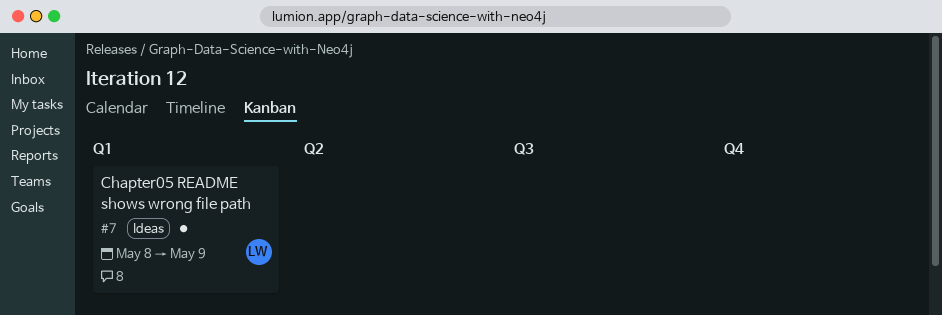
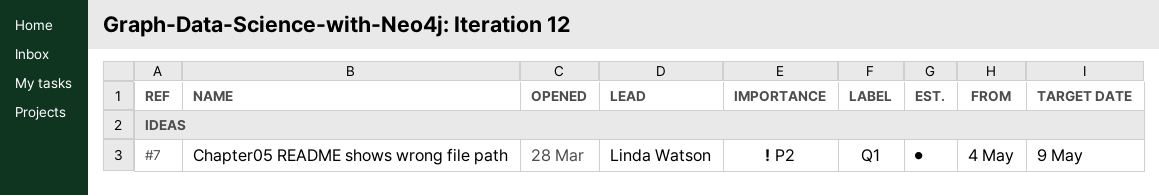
#7, start: May 8 -> May 4

